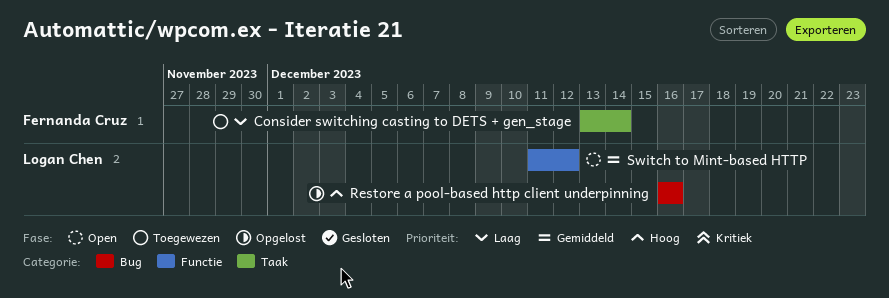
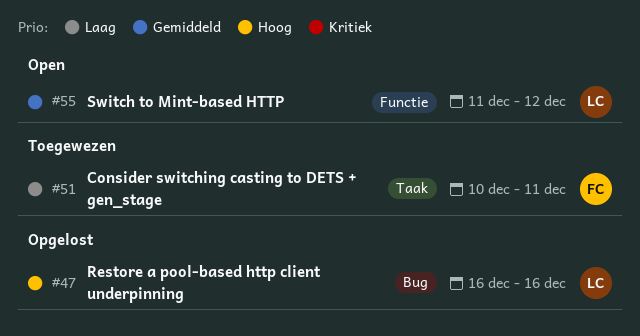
Consider switching casting to DETS + gen_stage, start: Dec 13 -> Dec 10
Consider switching casting to DETS + gen_stage, due: Dec 14 -> Dec 11

